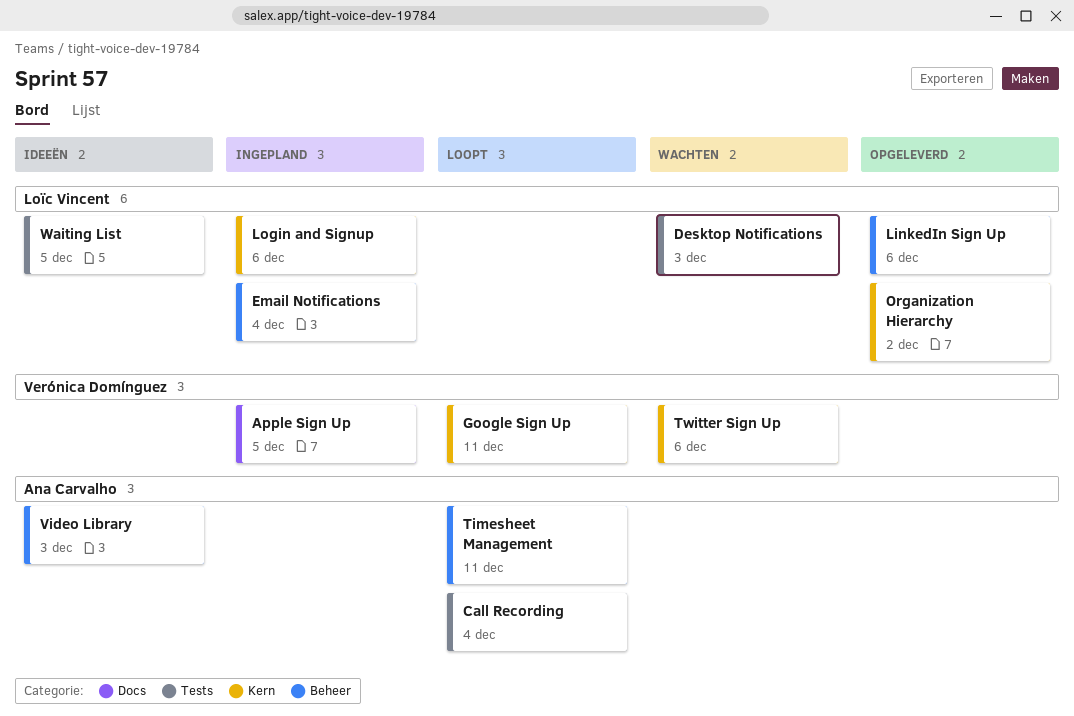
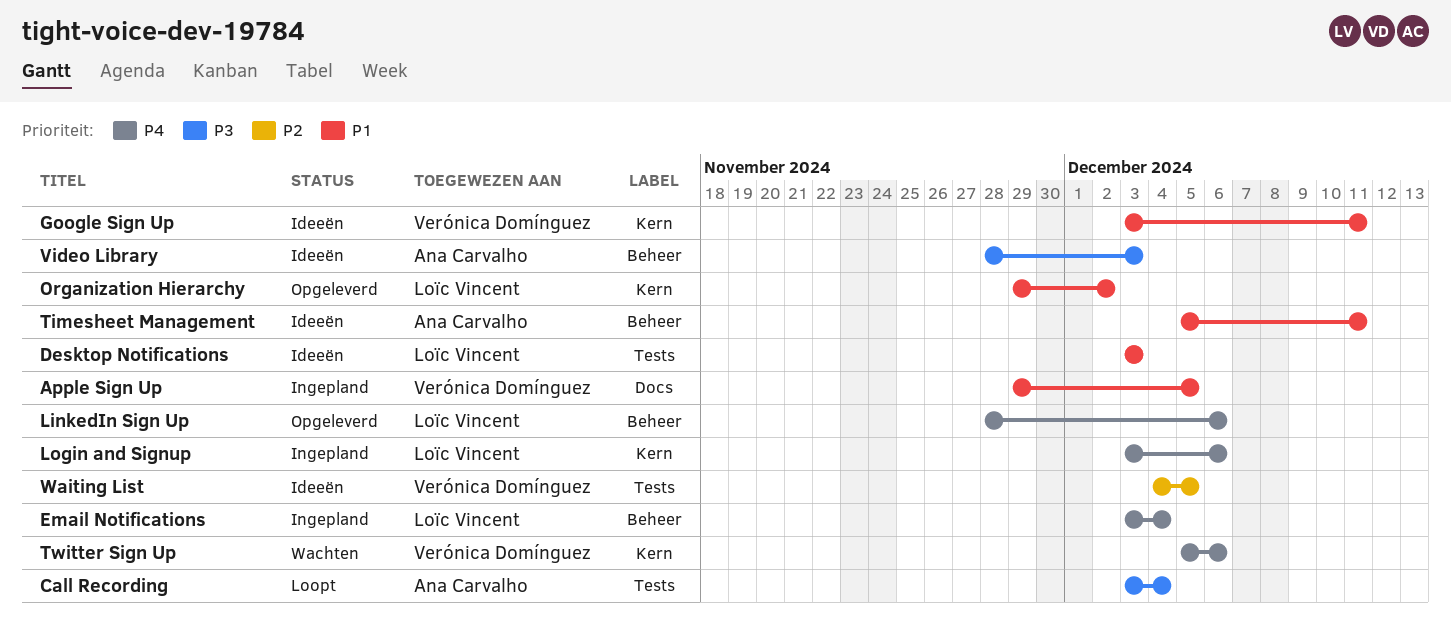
Desktop Notifications, status: Wachten -> Ideeën
Google Sign Up, status: Loopt -> Ideeën
Timesheet Management, status: Loopt -> Ideeën
Waiting List, owner: Loïc Vincent -> Verónica Domínguez

